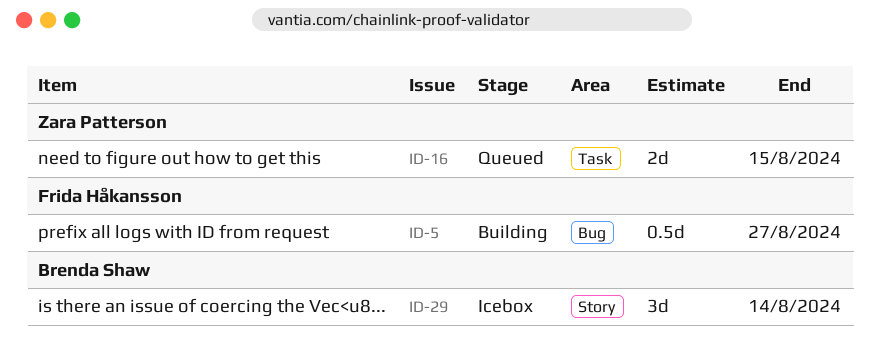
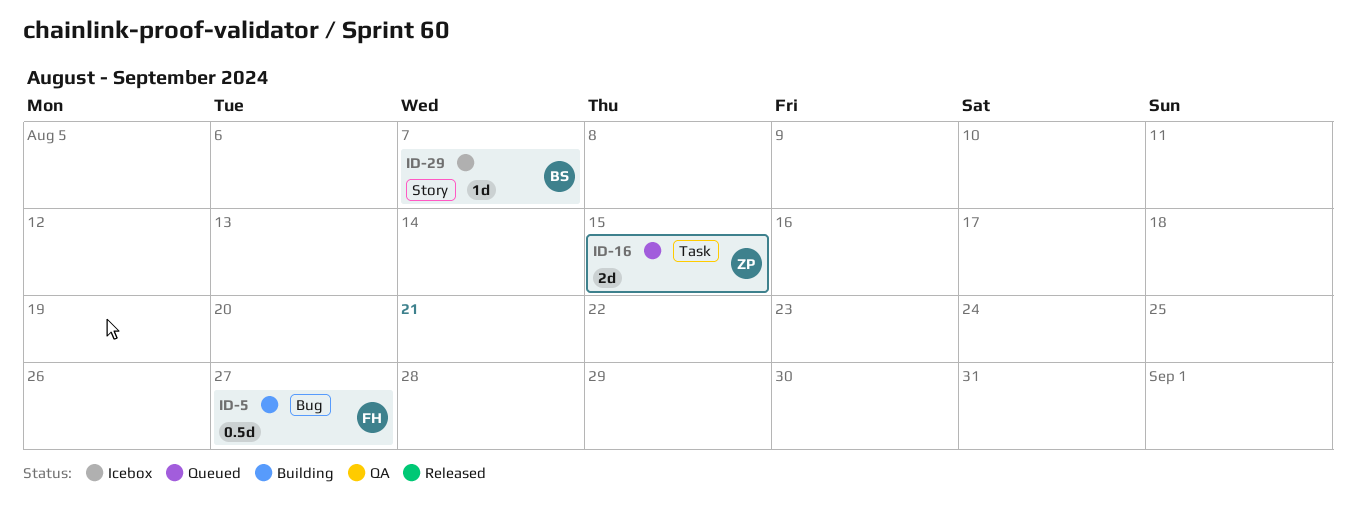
ID-29, estimate: 3d -> 1d
ID-29, due: Aug 14 -> Aug 7

